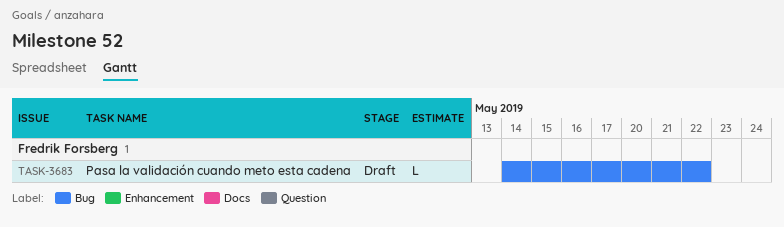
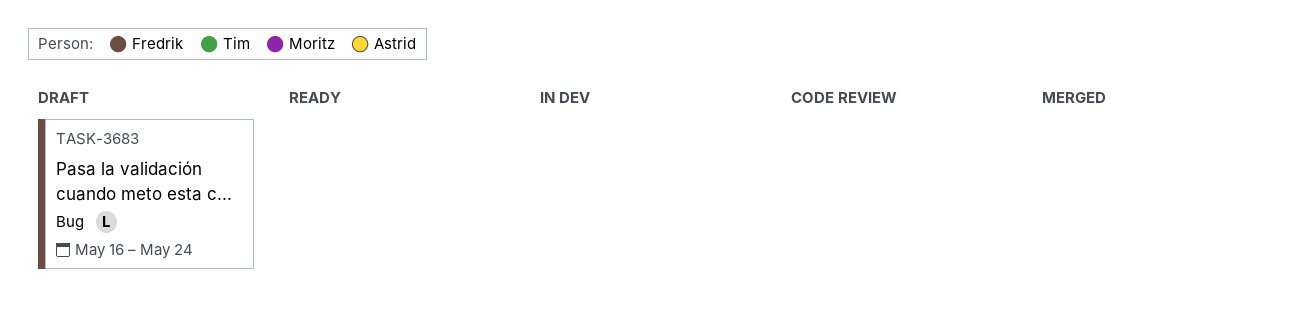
TASK-3683, start: May 14 -> May 16
TASK-3683, due: May 22 -> May 24

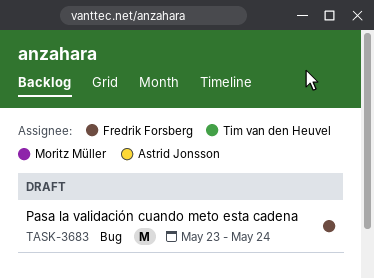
TASK-3683, estimate: L -> M
TASK-3683, start: May 16 -> May 23

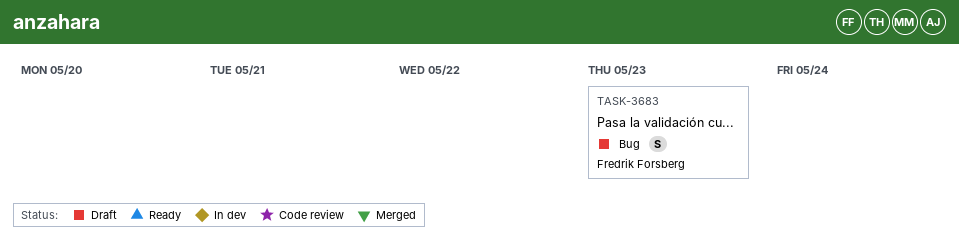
TASK-3683, estimate: M -> S
TASK-3683, due: May 24 -> May 23

